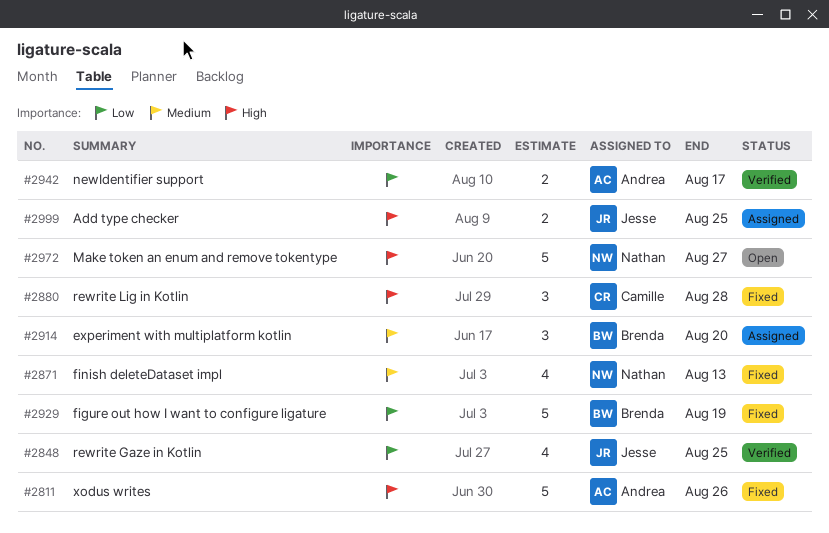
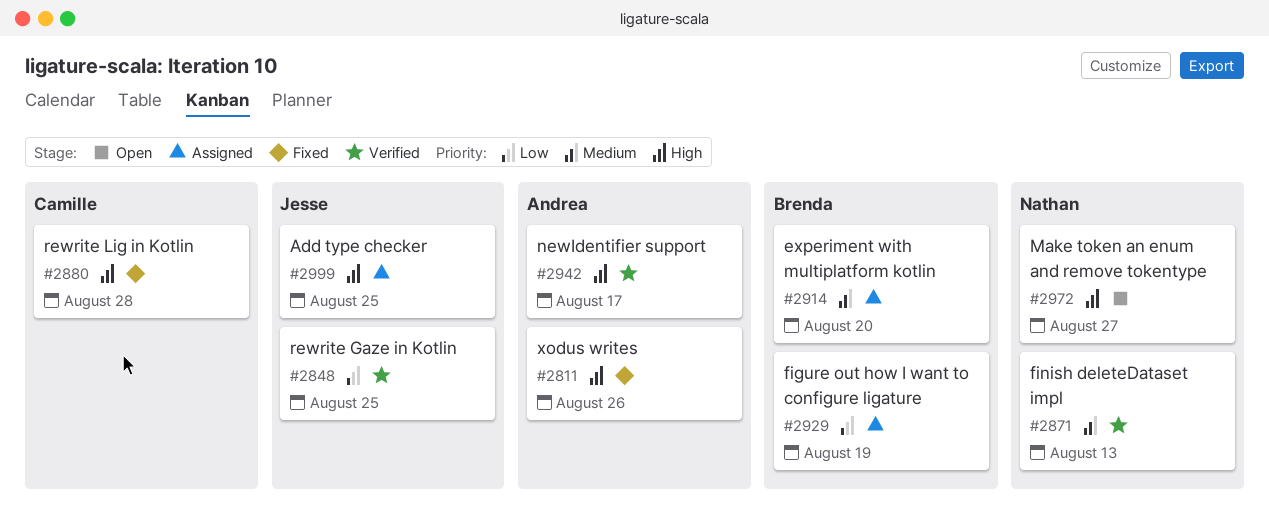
#2871, status: Fixed -> Verified
#2929, status: Fixed -> Assigned
#2942, priority: Low -> High

